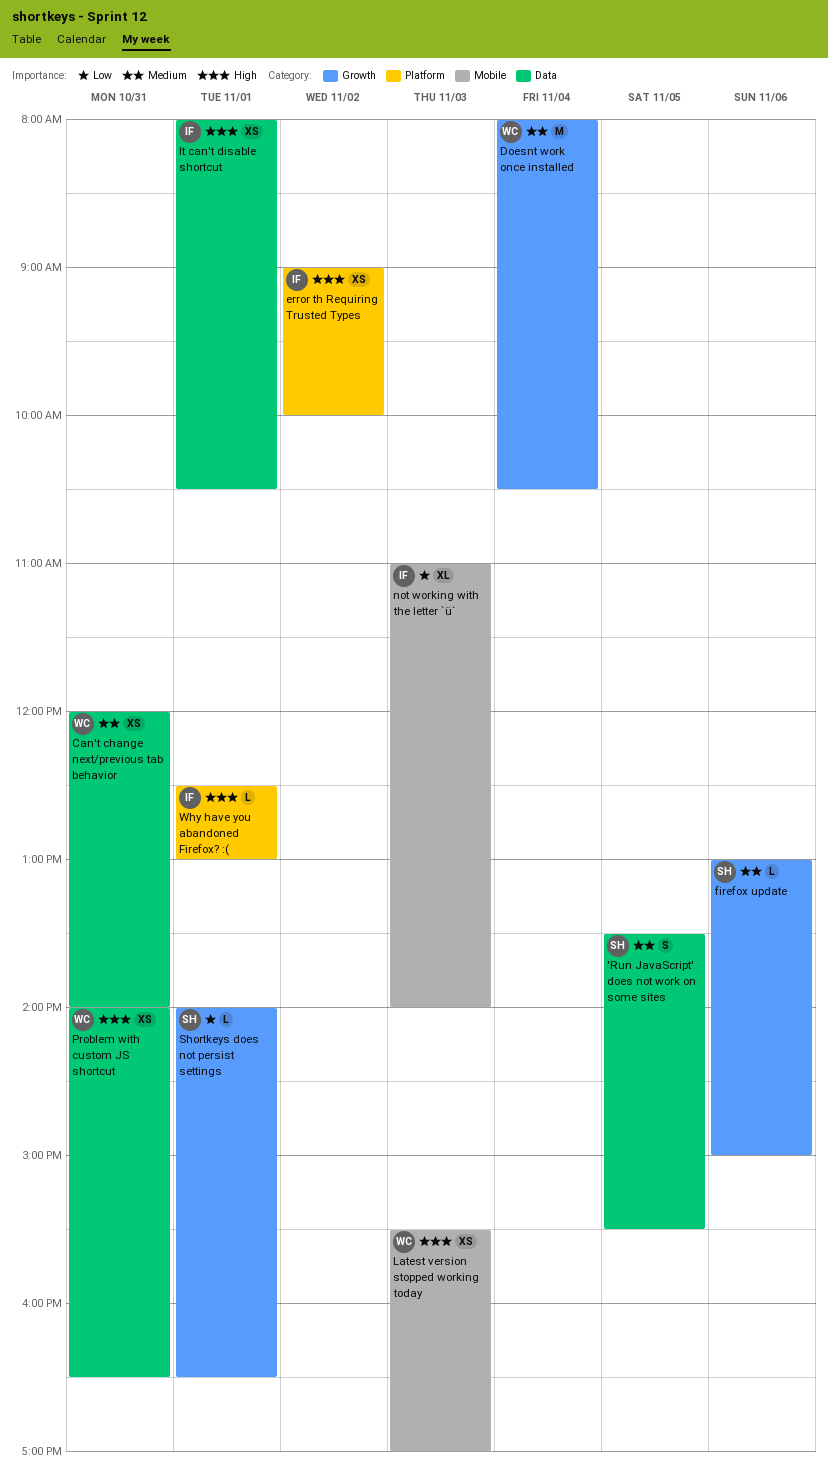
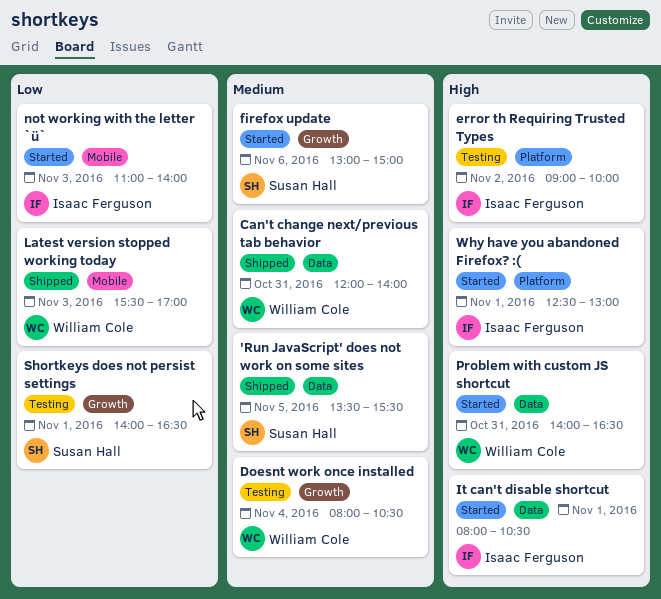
Latest version stopped working today, priority: High -> Low

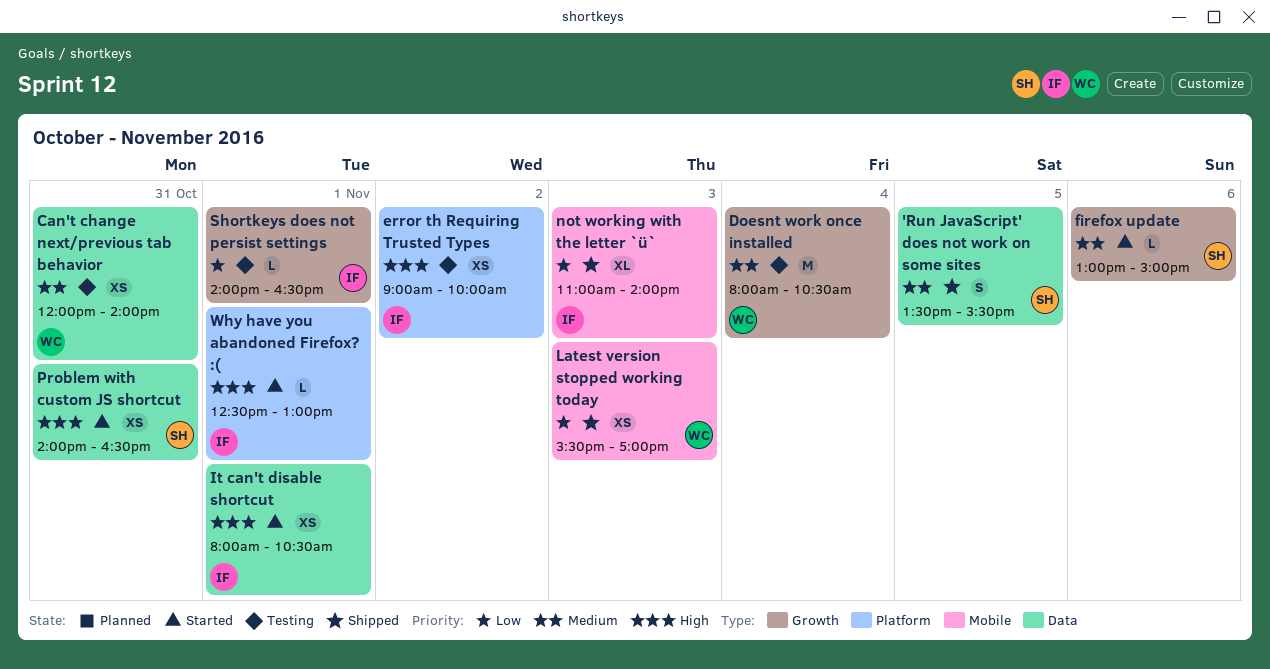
Can't change next/previous tab behavior, status: Shipped -> Testing
not working with the letter `ü`, status: Started -> Shipped
Problem with custom JS shortcut, owner: William Cole -> Susan Hall
Shortkeys does not persist settings, owner: Susan Hall -> Isaac Ferguson

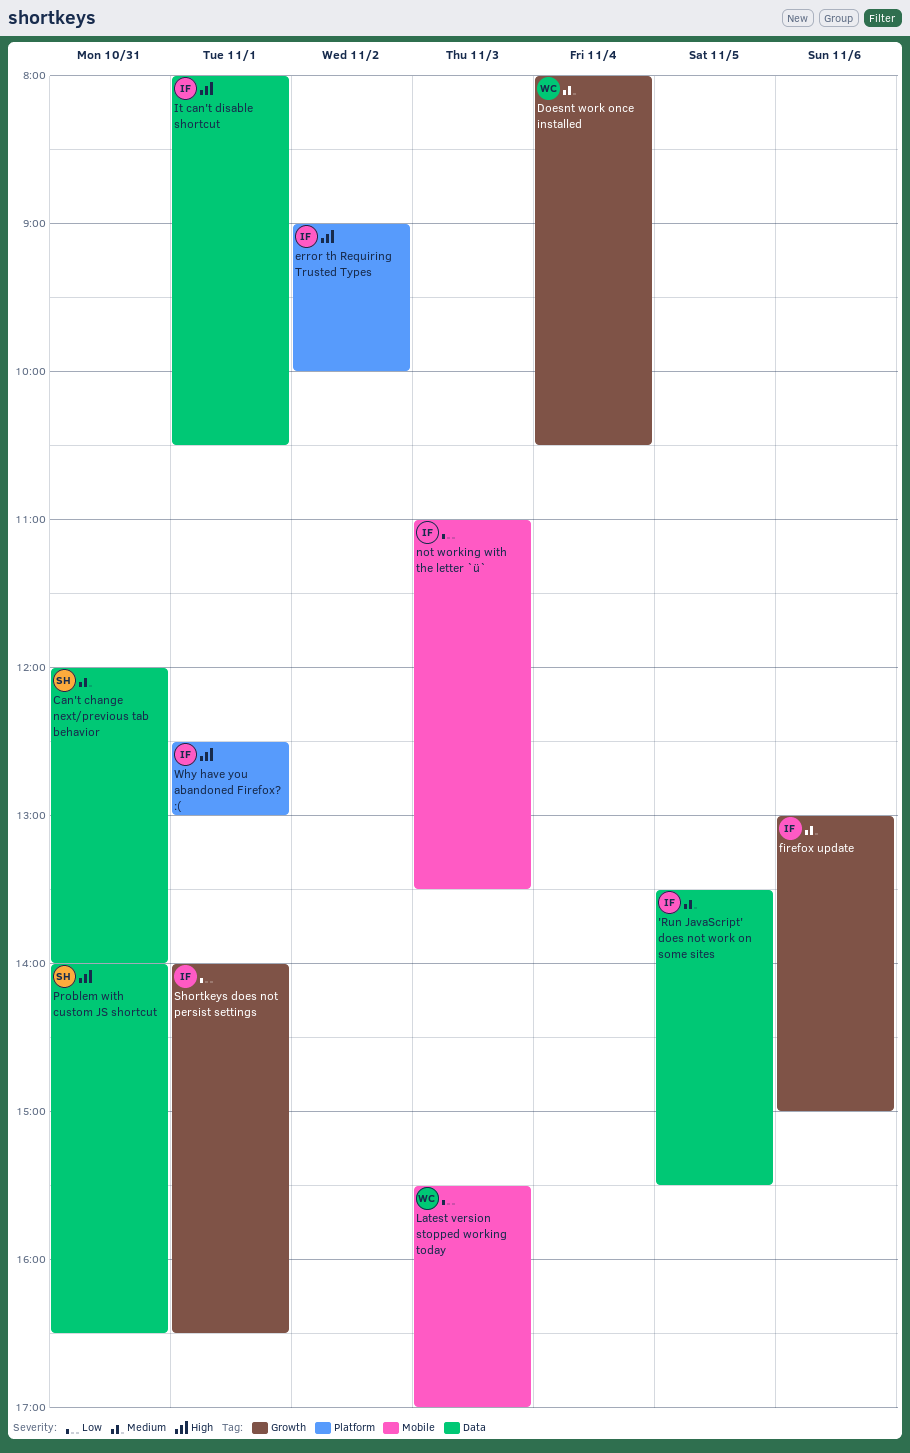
'Run JavaScript' does not work on some sites, owner: SH -> IF
Can't change next/previous tab behavior, owner: WC -> SH
firefox update, owner: SH -> IF
not working with the letter `ü`, ends: 14:00 -> 13:30

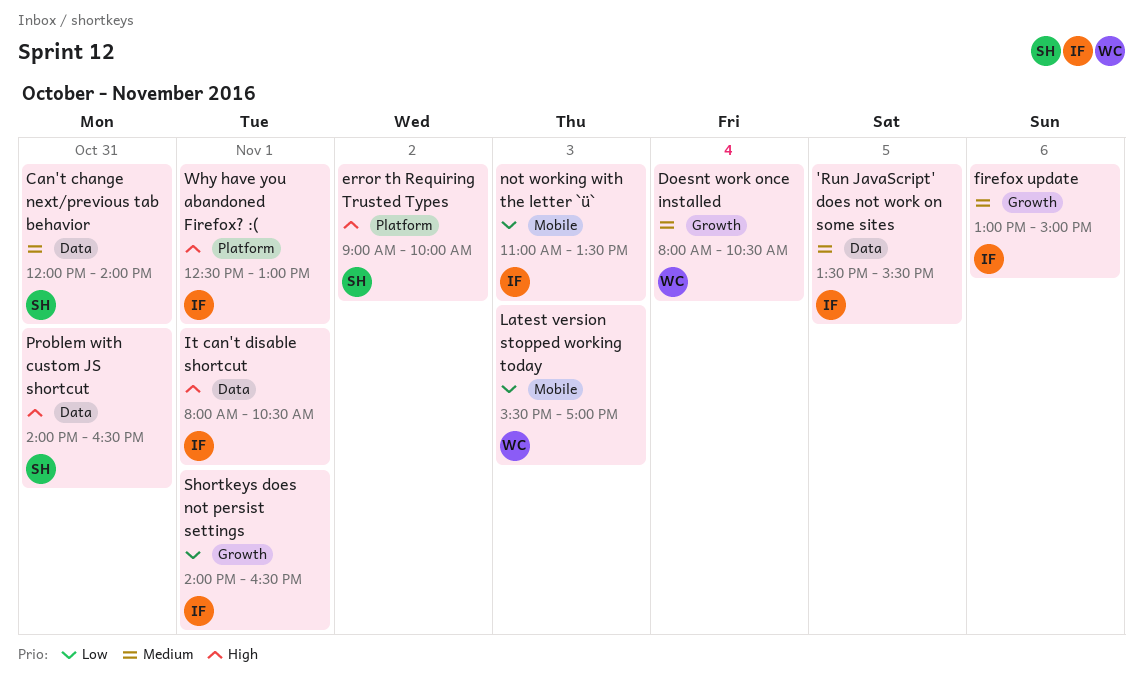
error th Requiring Trusted Types, owner: IF -> SH

